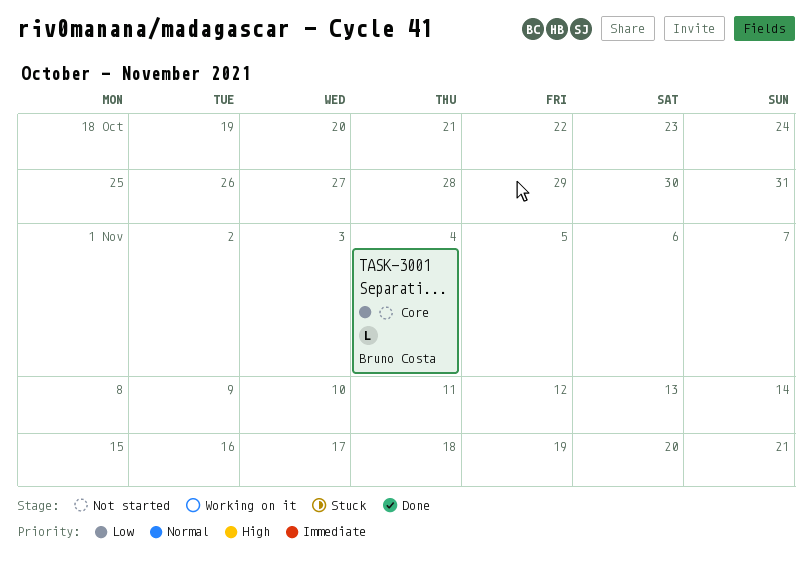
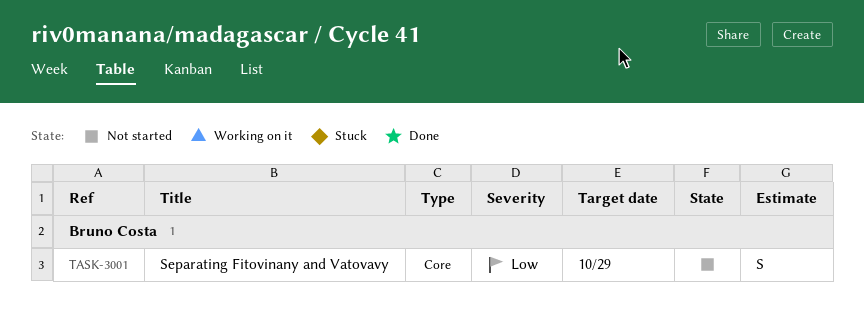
TASK-3001, estimate: L -> S
TASK-3001, due: Nov 4 -> Oct 29

